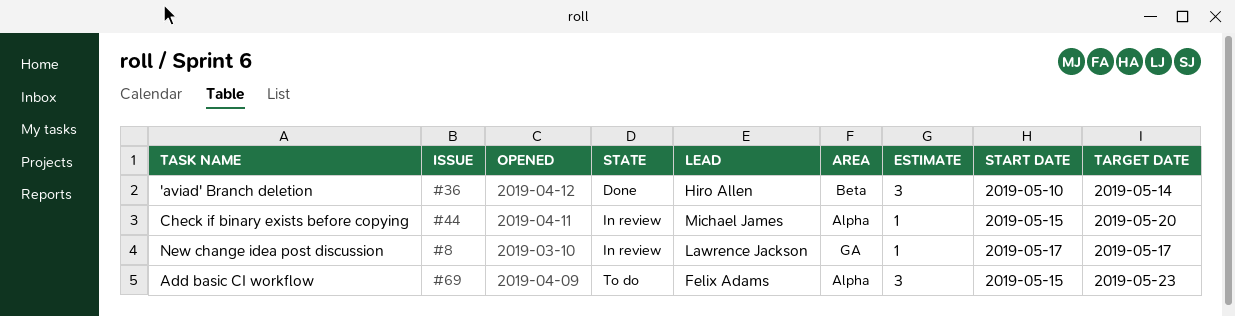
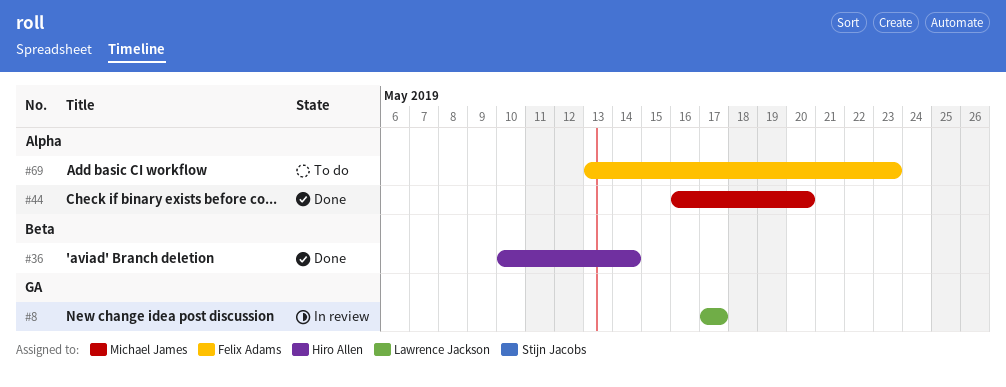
#44, status: In review -> Done
#44, start: May 15 -> May 16
#69, start: May 15 -> May 13

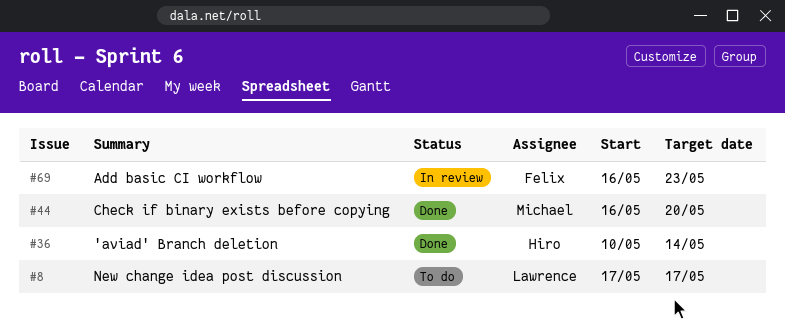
#8, status: In review -> To do
#69, status: To do -> In review
#69, start: May 13 -> May 16

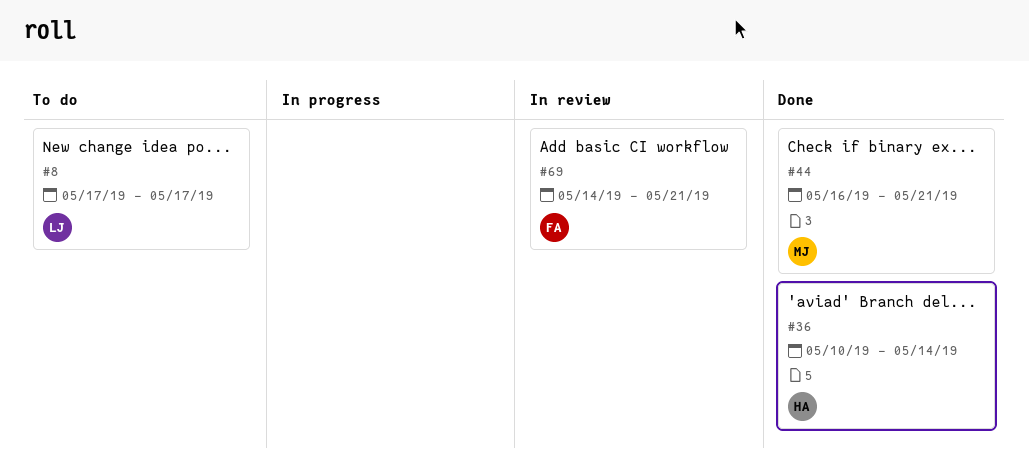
#44, due: May 20 -> May 21
#69, start: May 16 -> May 14
#69, due: May 23 -> May 21

